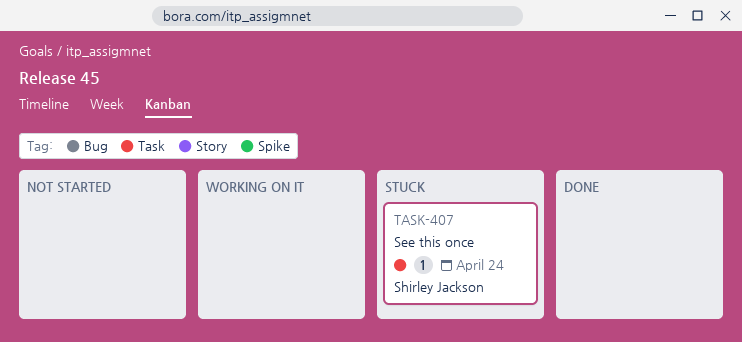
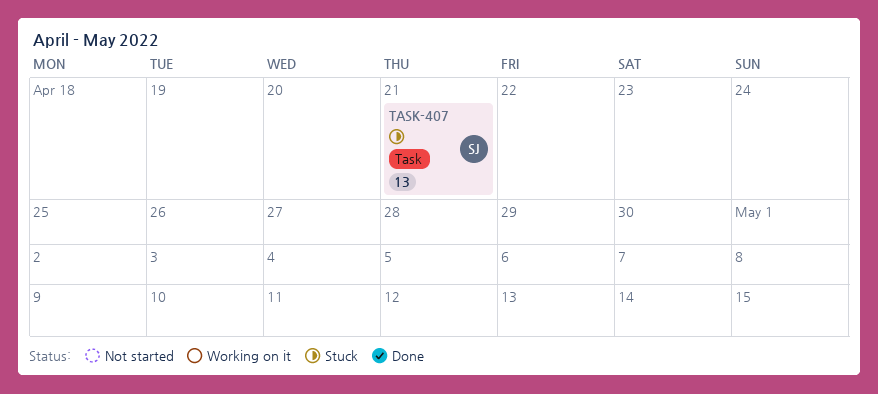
TASK-407, estimate: 1 -> 13
TASK-407, due: Apr 24 -> Apr 21

